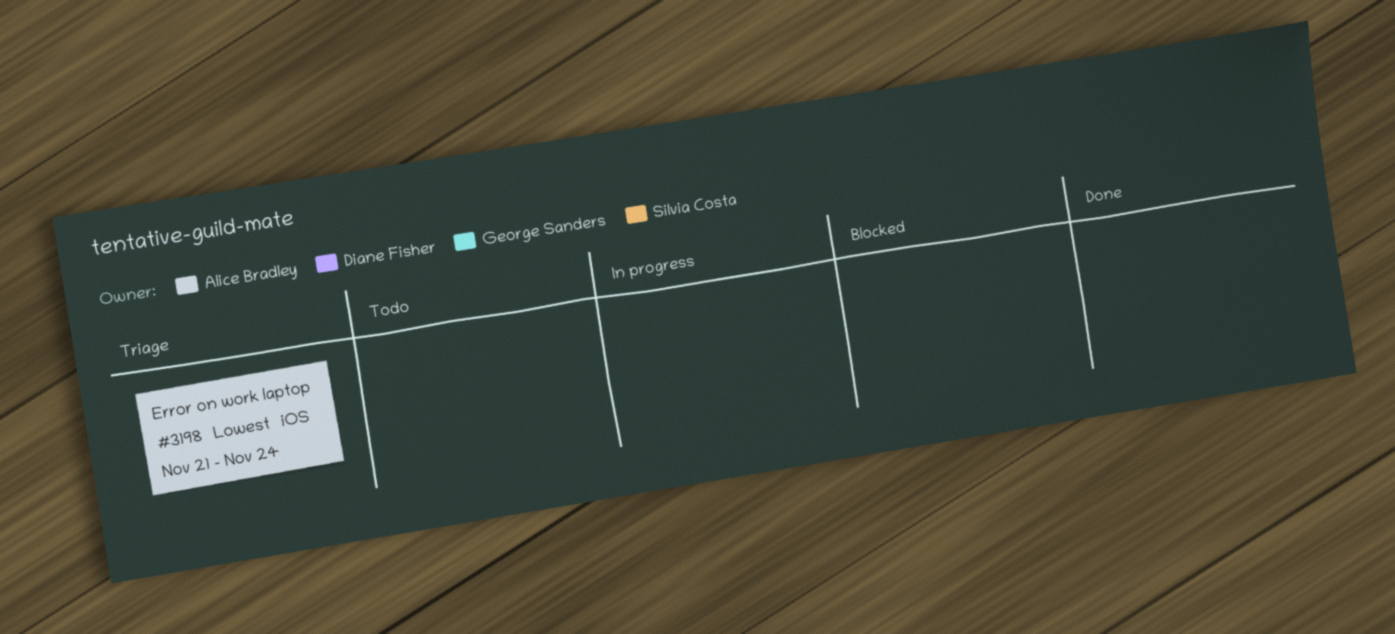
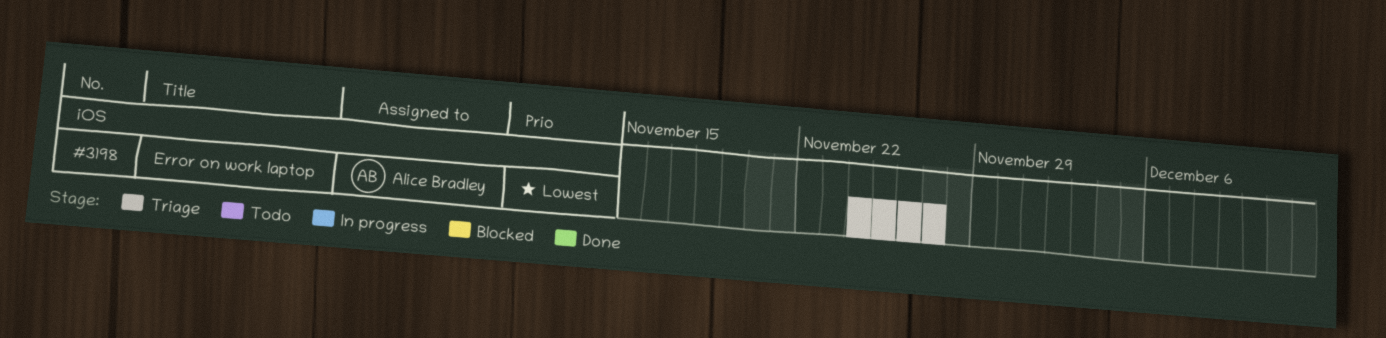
#3198, start: Nov 21 -> Nov 24
#3198, due: Nov 24 -> Nov 27

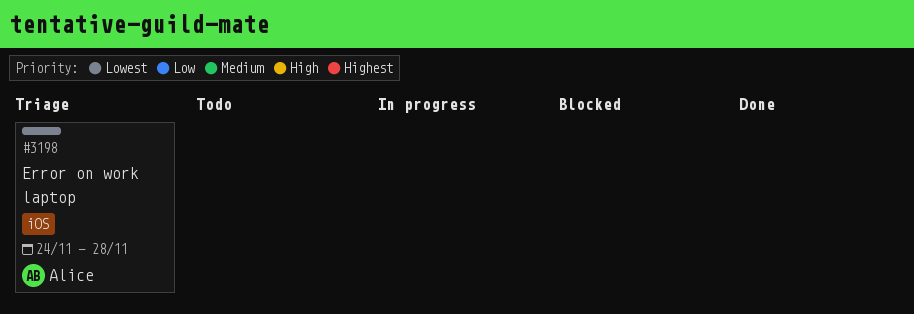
#3198, due: Nov 27 -> Nov 28

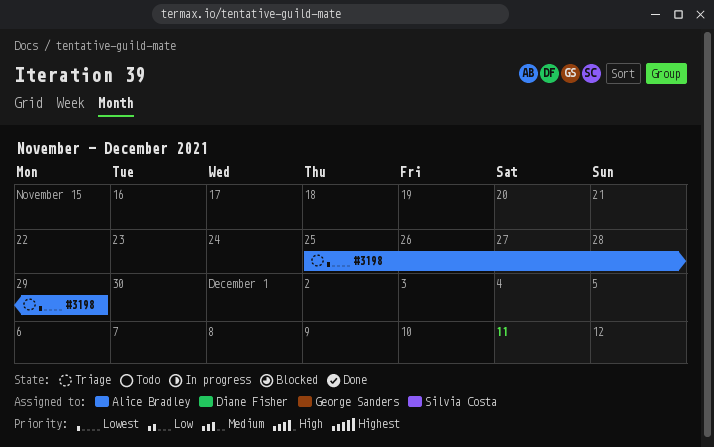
#3198, start: Nov 24 -> Nov 25
#3198, due: Nov 28 -> Nov 29

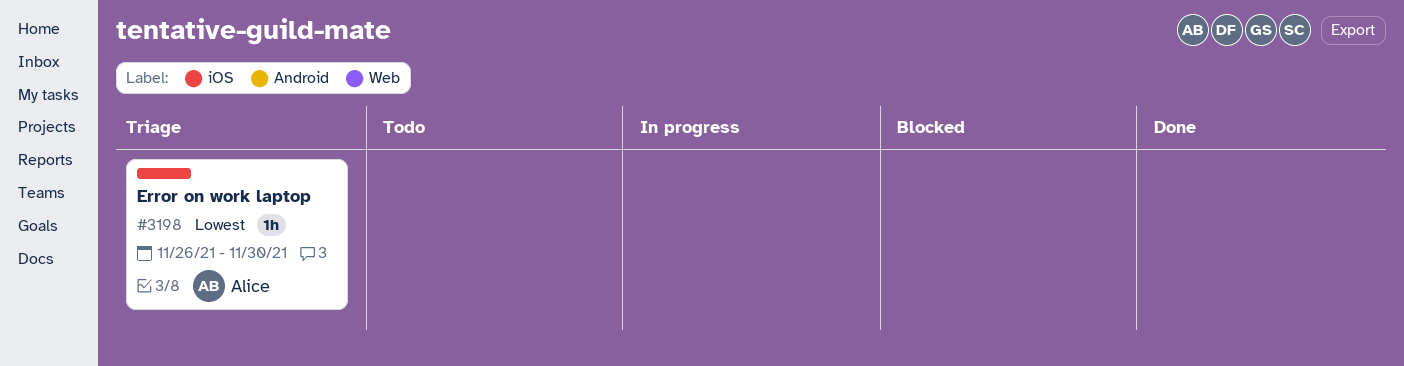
#3198, start: Nov 25 -> Nov 26
#3198, due: Nov 29 -> Nov 30

